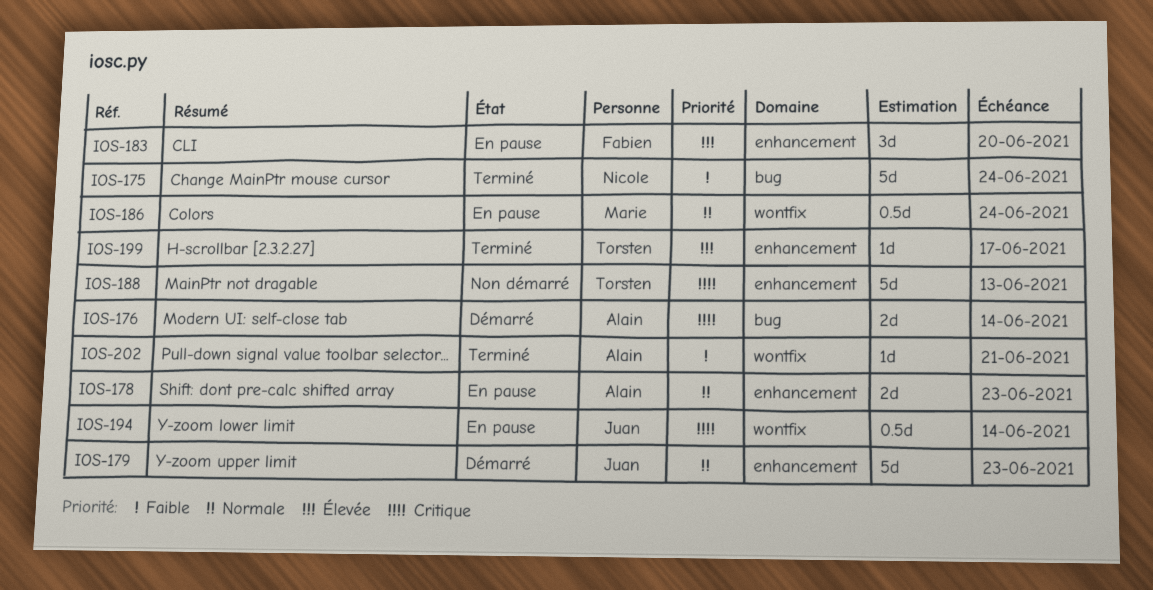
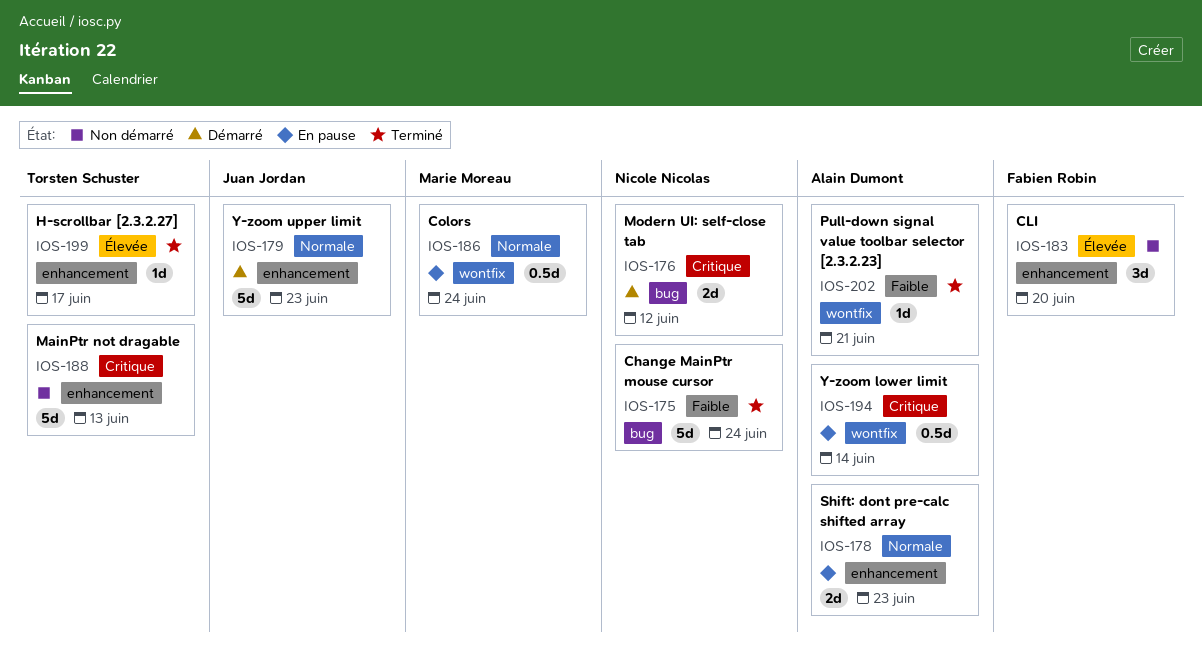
IOS-176, owner: Alain Dumont -> Nicole Nicolas
IOS-176, due: Jun 14 -> Jun 12
IOS-183, status: En pause -> Non démarré
IOS-194, owner: Juan Jordan -> Alain Dumont

